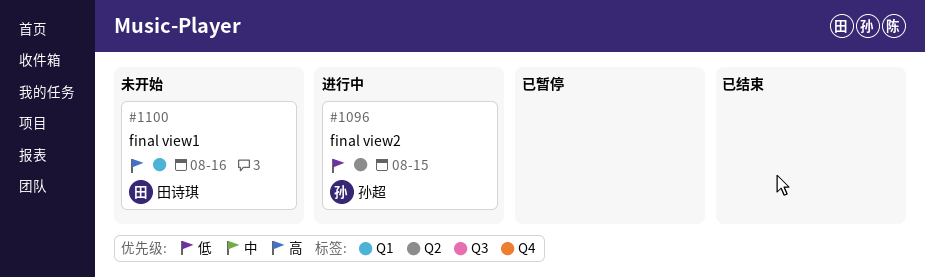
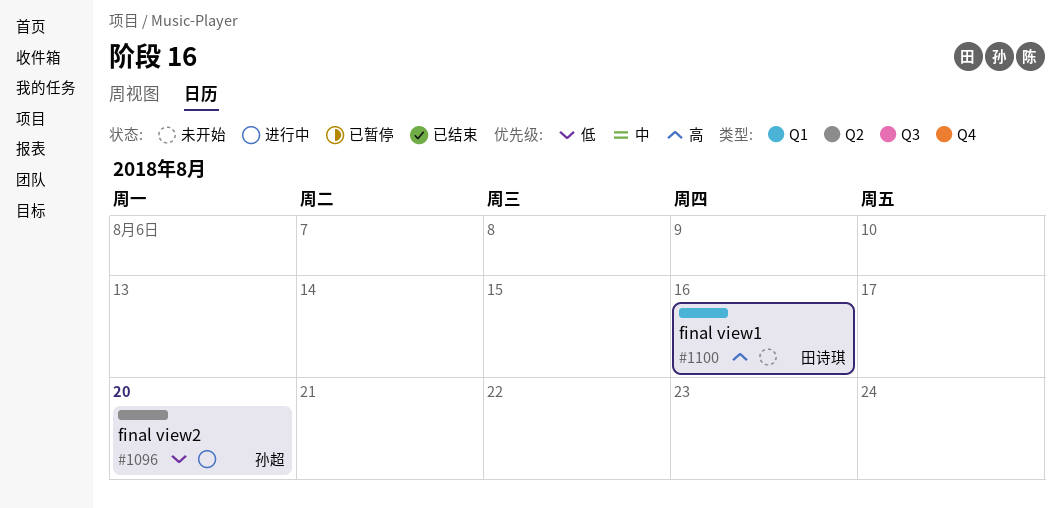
#1096, due: Aug 15 -> Aug 20

